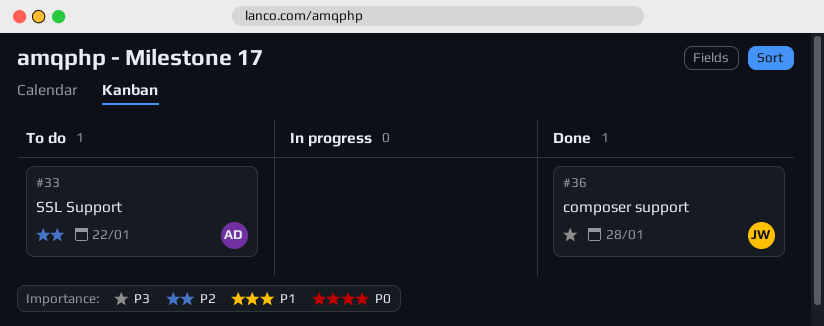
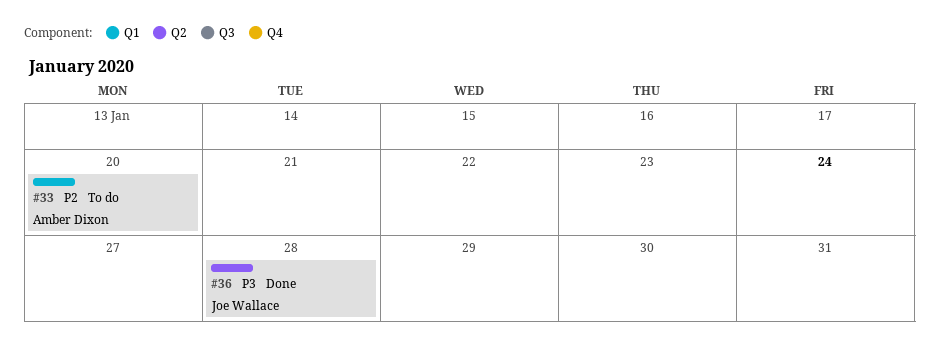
#33, due: Jan 22 -> Jan 20

